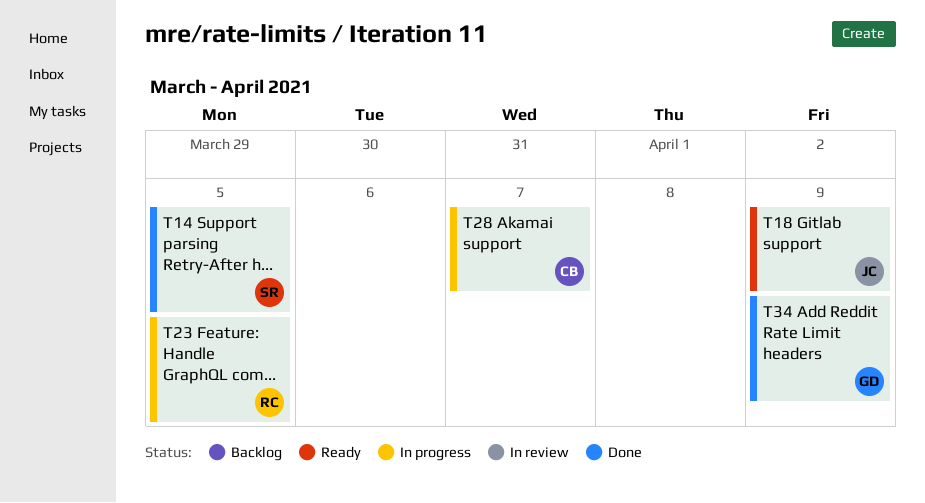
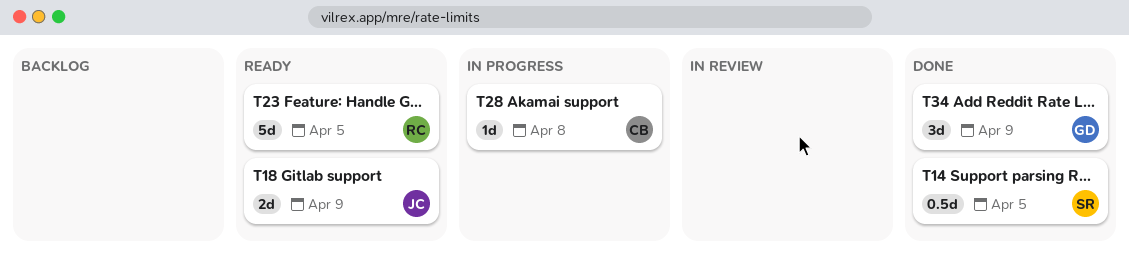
T23, status: In progress -> Ready
T28, due: Apr 7 -> Apr 8

